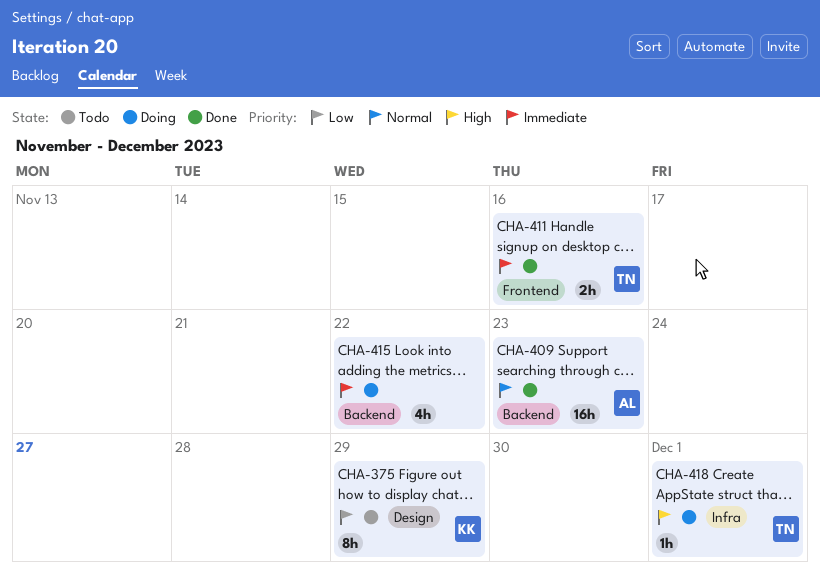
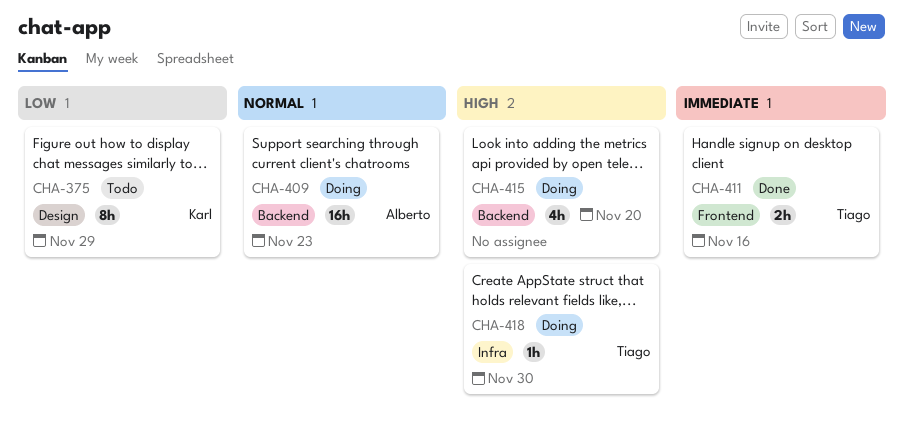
CHA-409, status: Done -> Doing
CHA-415, priority: Immediate -> High
CHA-415, due: Nov 22 -> Nov 20
CHA-418, due: Dec 1 -> Nov 30

